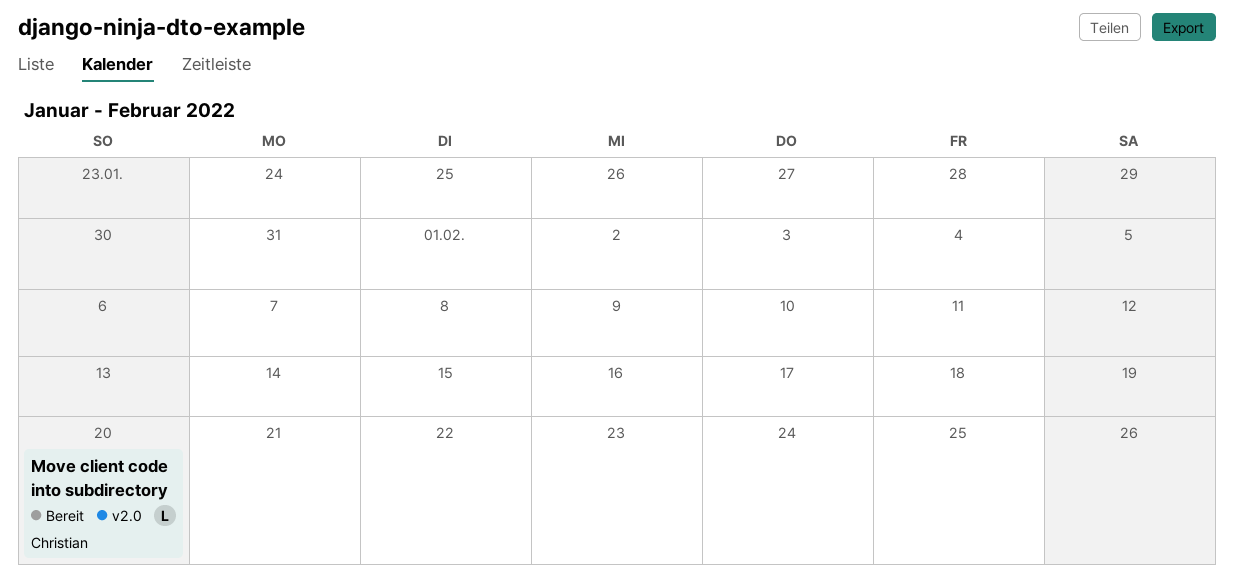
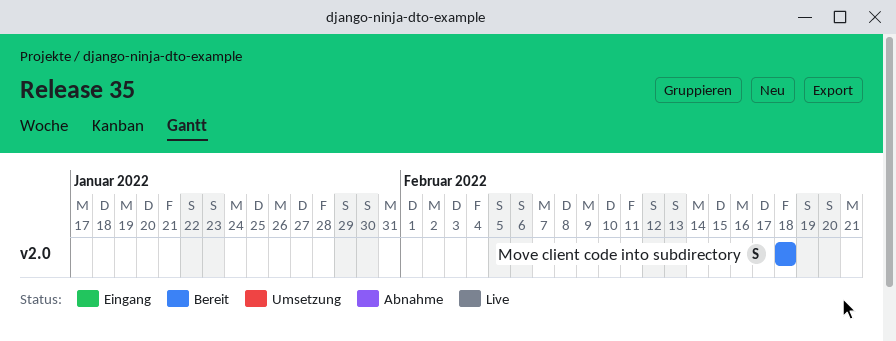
Move client code into subdirectory, estimate: L -> S
Move client code into subdirectory, due: Feb 20 -> Feb 18

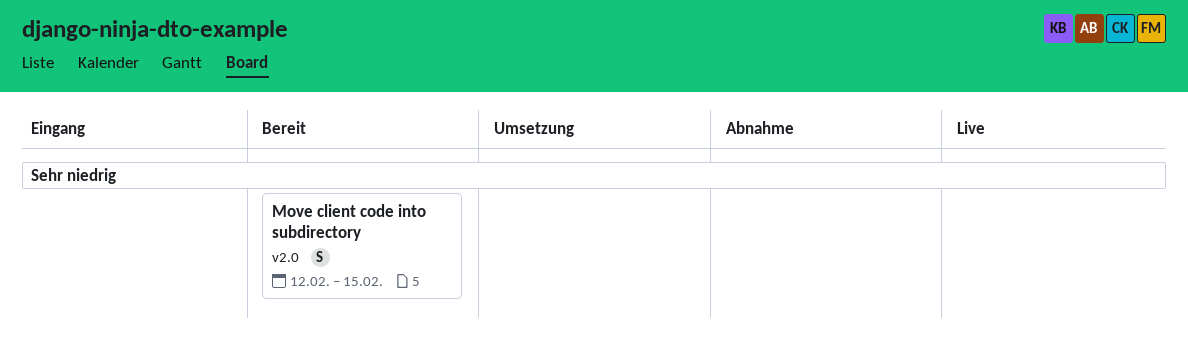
Move client code into subdirectory, start: Feb 18 -> Feb 12
Move client code into subdirectory, due: Feb 18 -> Feb 15

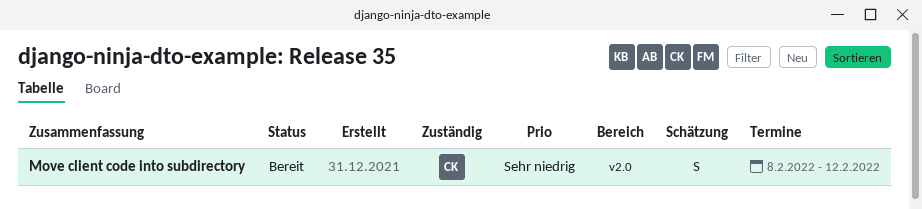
Move client code into subdirectory, start: Feb 12 -> Feb 8
Move client code into subdirectory, due: Feb 15 -> Feb 12

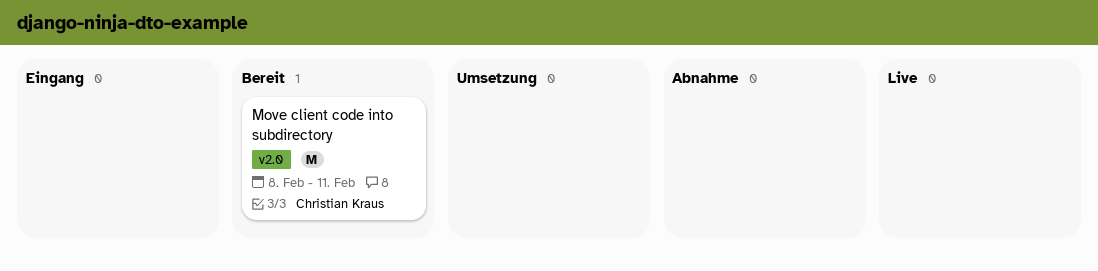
Move client code into subdirectory, estimate: S -> M
Move client code into subdirectory, due: Feb 12 -> Feb 11

